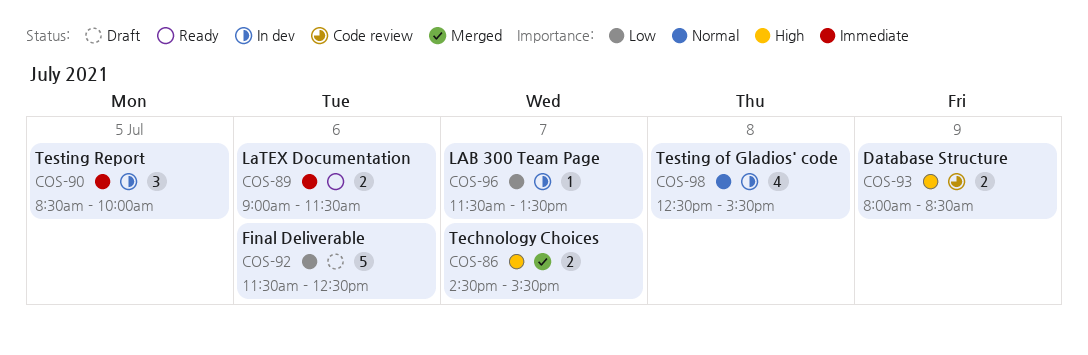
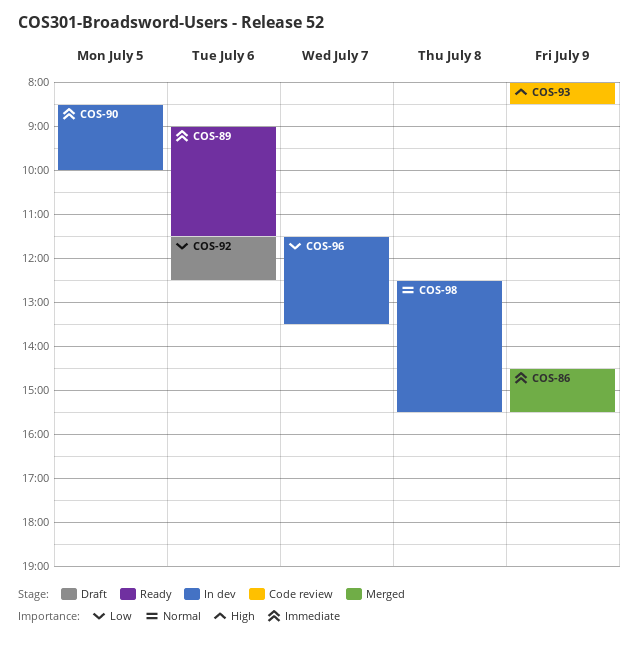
COS-86, priority: High -> Immediate
COS-86, day: Jul 7 -> Jul 9

